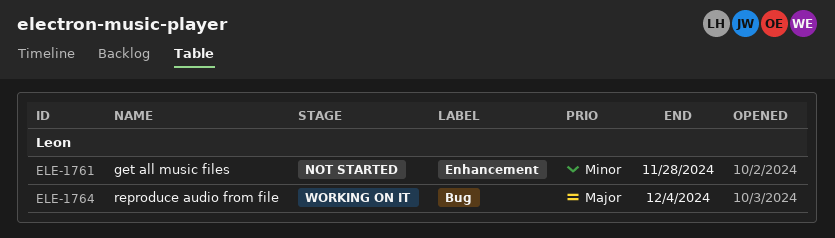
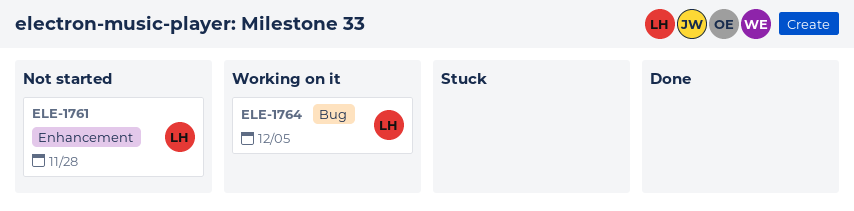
ELE-1764, due: Dec 4 -> Dec 5

